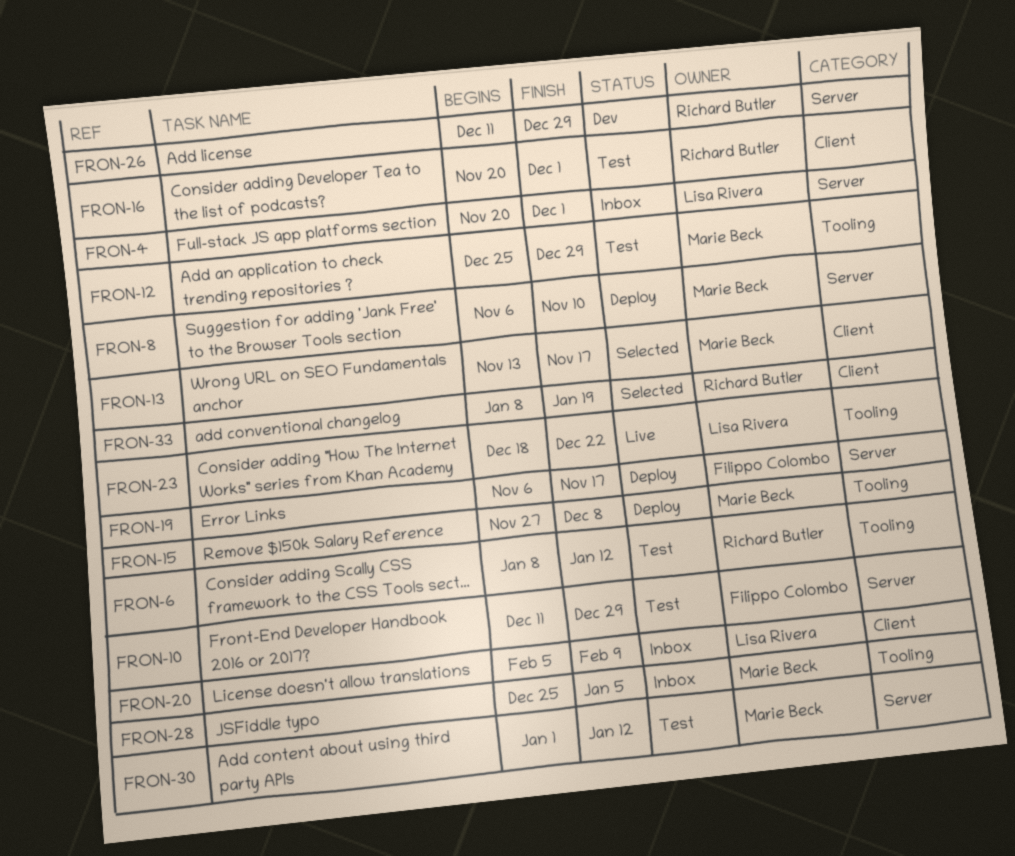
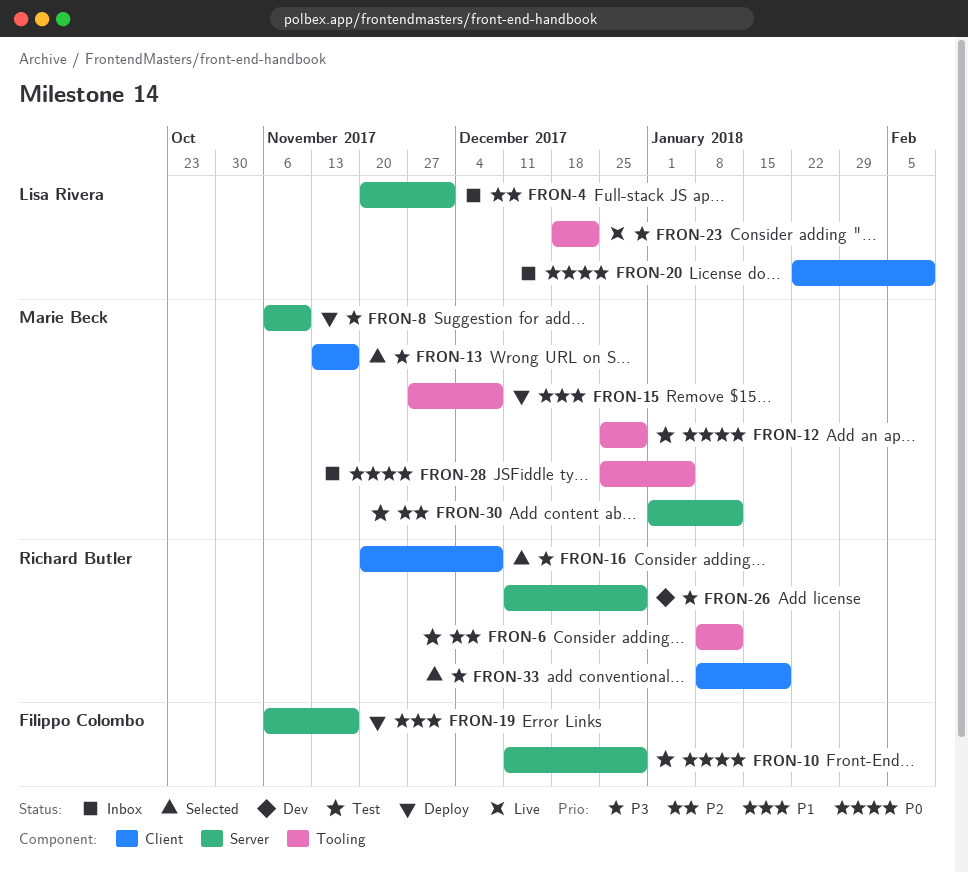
FRON-16, status: Test -> Selected
FRON-16, due: Dec 1 -> Dec 8
FRON-20, start: Feb 5 -> Jan 22

